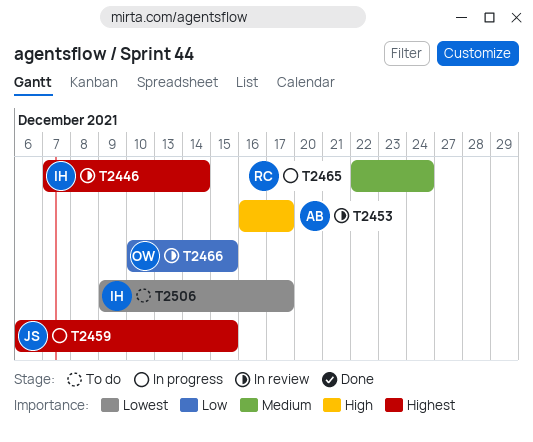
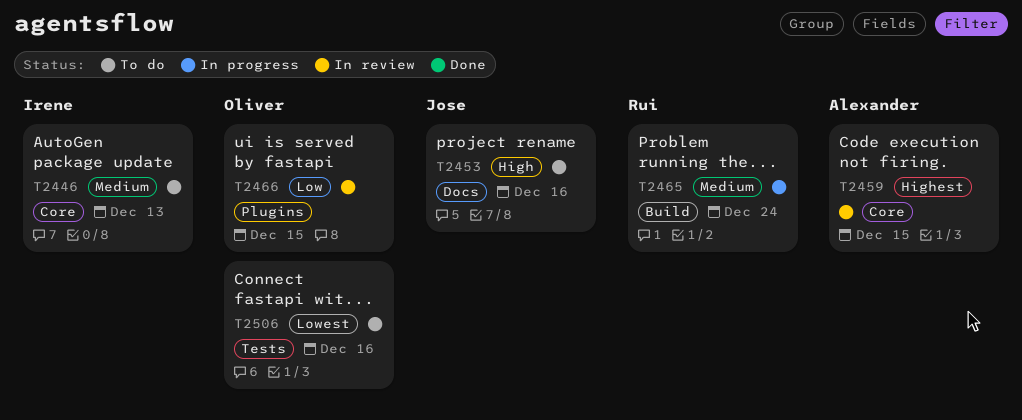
T2446, status: In review -> To do
T2446, priority: Highest -> Medium
T2446, due: Dec 14 -> Dec 13
T2453, status: In review -> To do
T2453, owner: Alexander -> Jose
T2453, due: Dec 17 -> Dec 16
T2459, status: In progress -> In review
T2459, owner: Jose -> Alexander
T2506, owner: Irene -> Oliver
T2506, due: Dec 17 -> Dec 16

